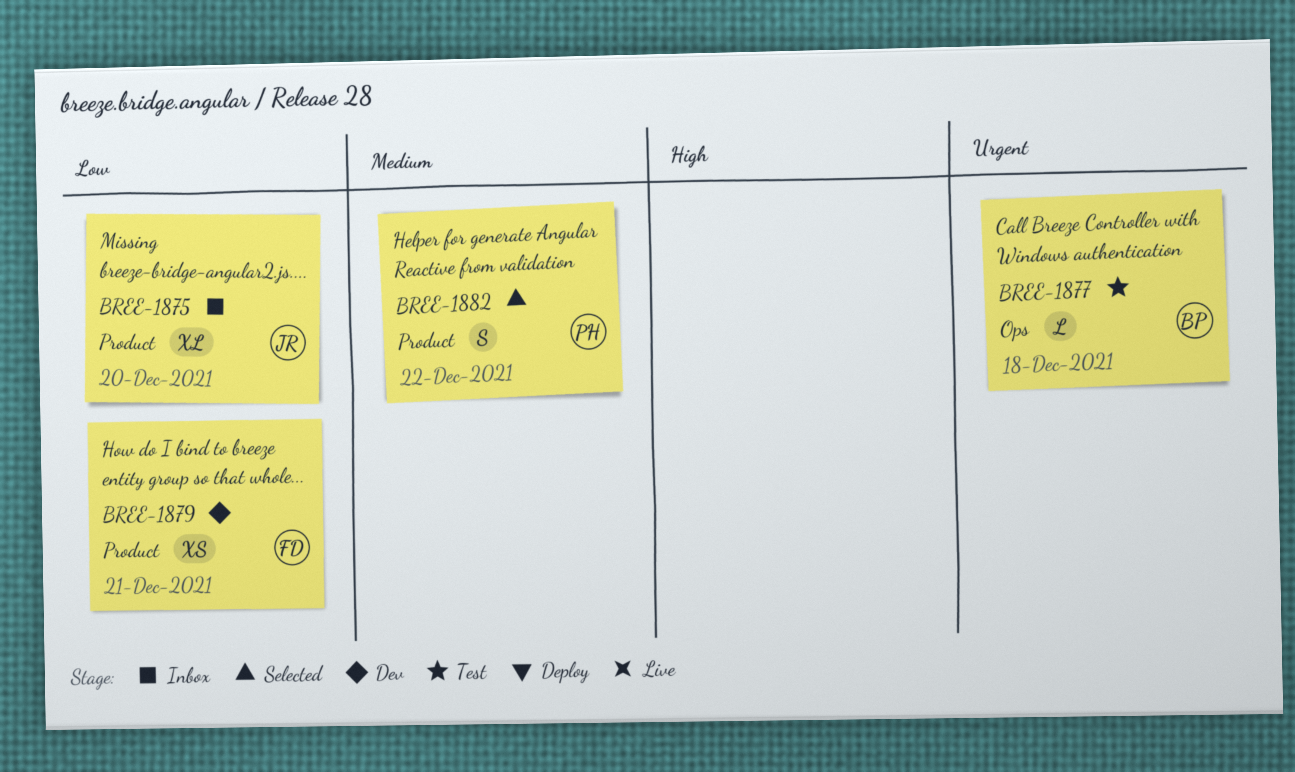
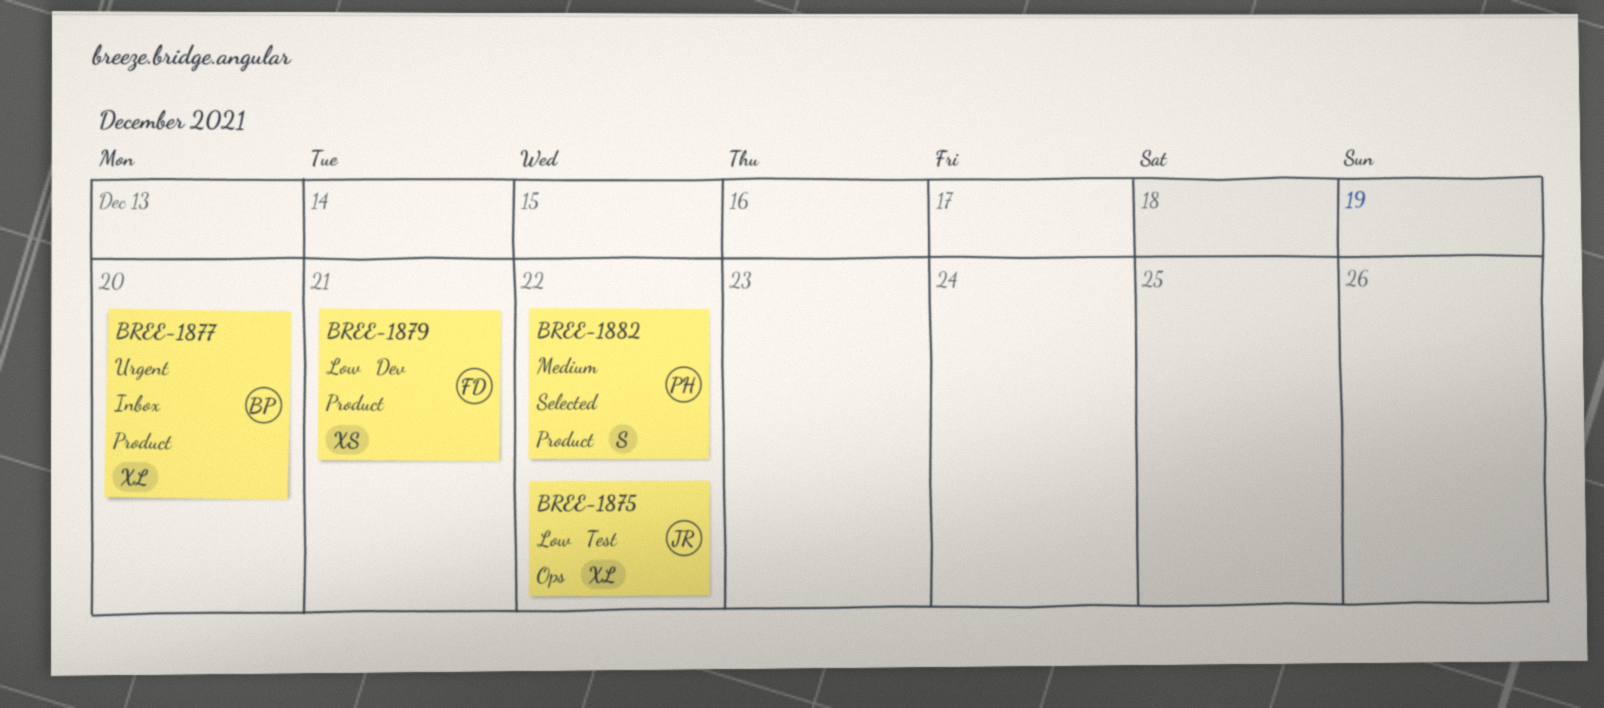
BREE-1875, status: Inbox -> Test
BREE-1875, label: Product -> Ops
BREE-1875, due: Dec 20 -> Dec 22
BREE-1877, status: Test -> Inbox
BREE-1877, label: Ops -> Product
BREE-1877, estimate: L -> XL
BREE-1877, due: Dec 18 -> Dec 20

